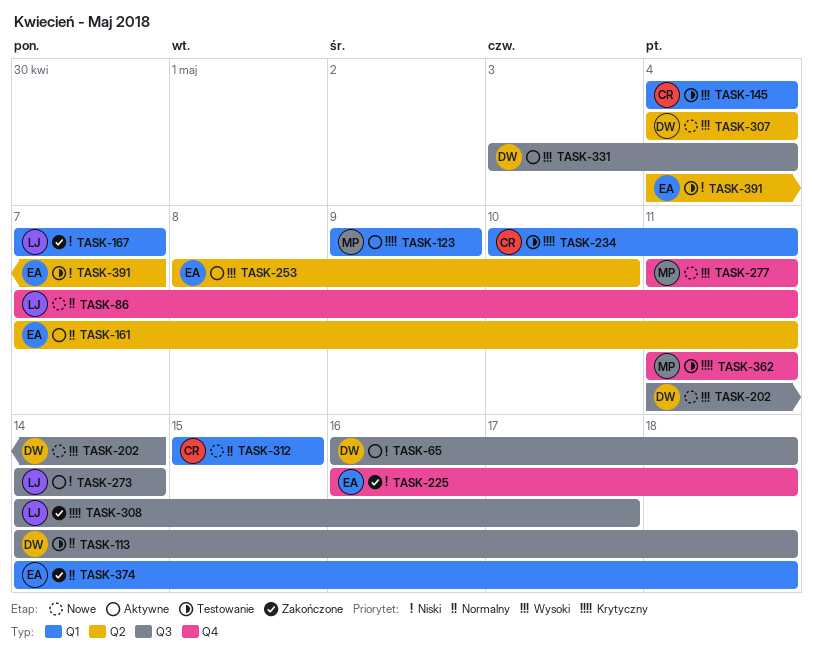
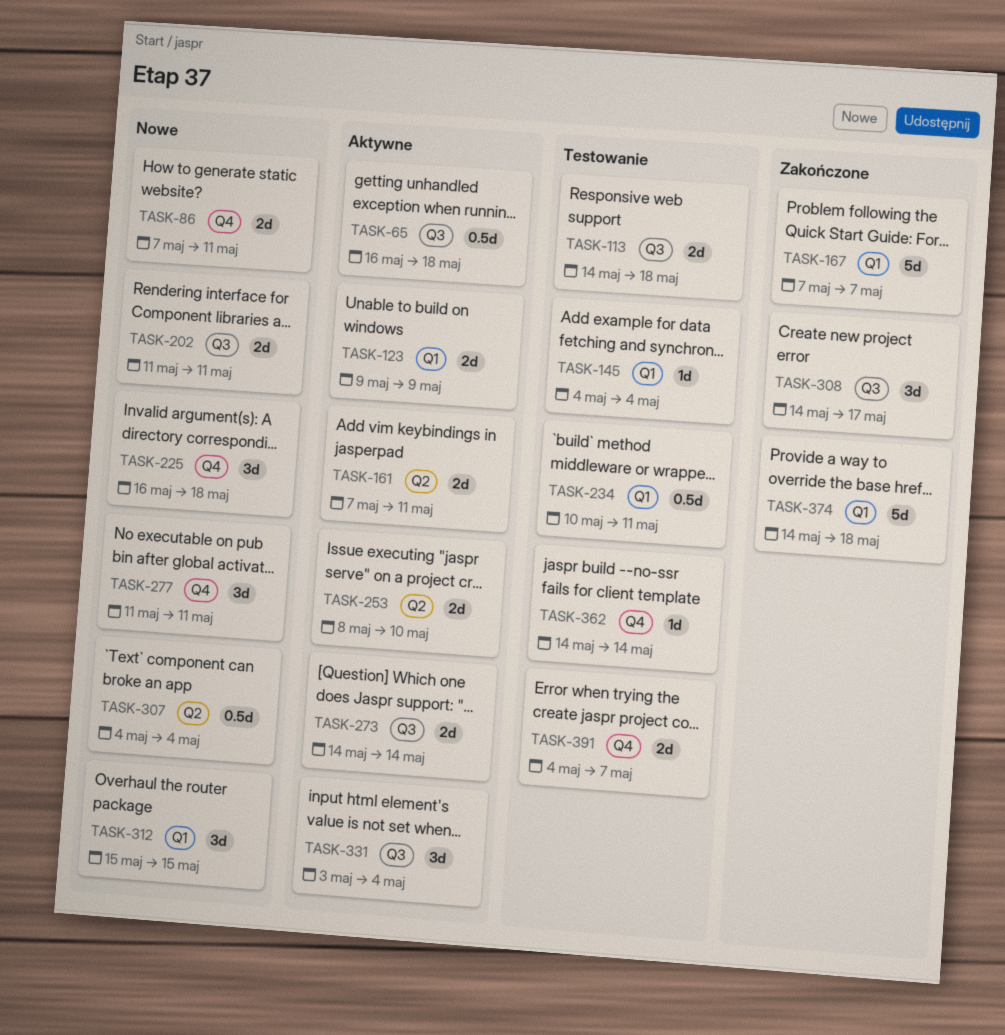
TASK-202, due: May 14 -> May 11
TASK-225, status: Zakończone -> Nowe
TASK-362, start: May 11 -> May 14
TASK-362, due: May 11 -> May 14
TASK-391, label: Q2 -> Q4

